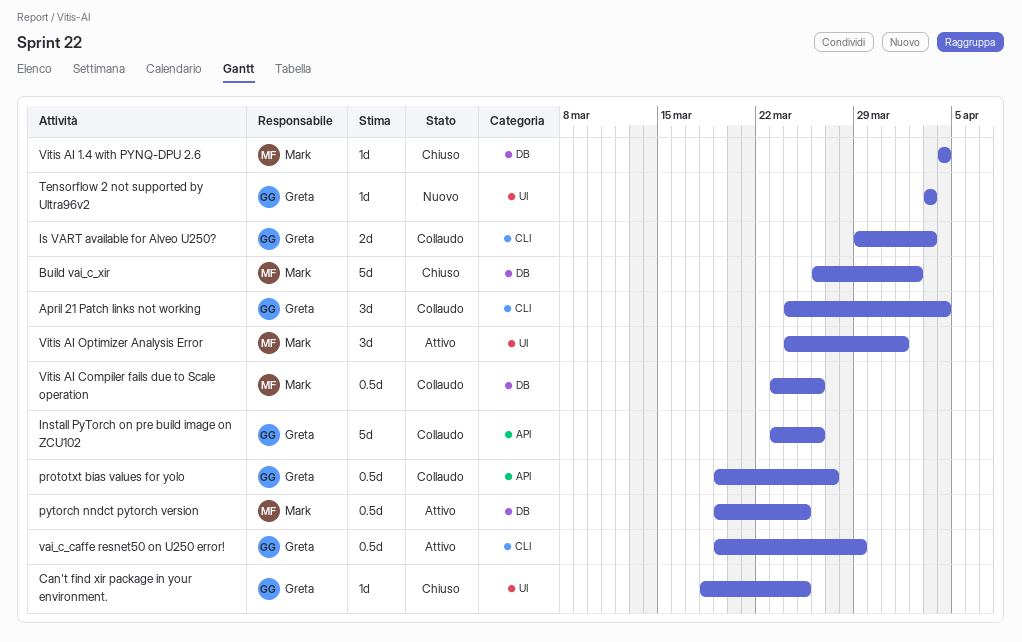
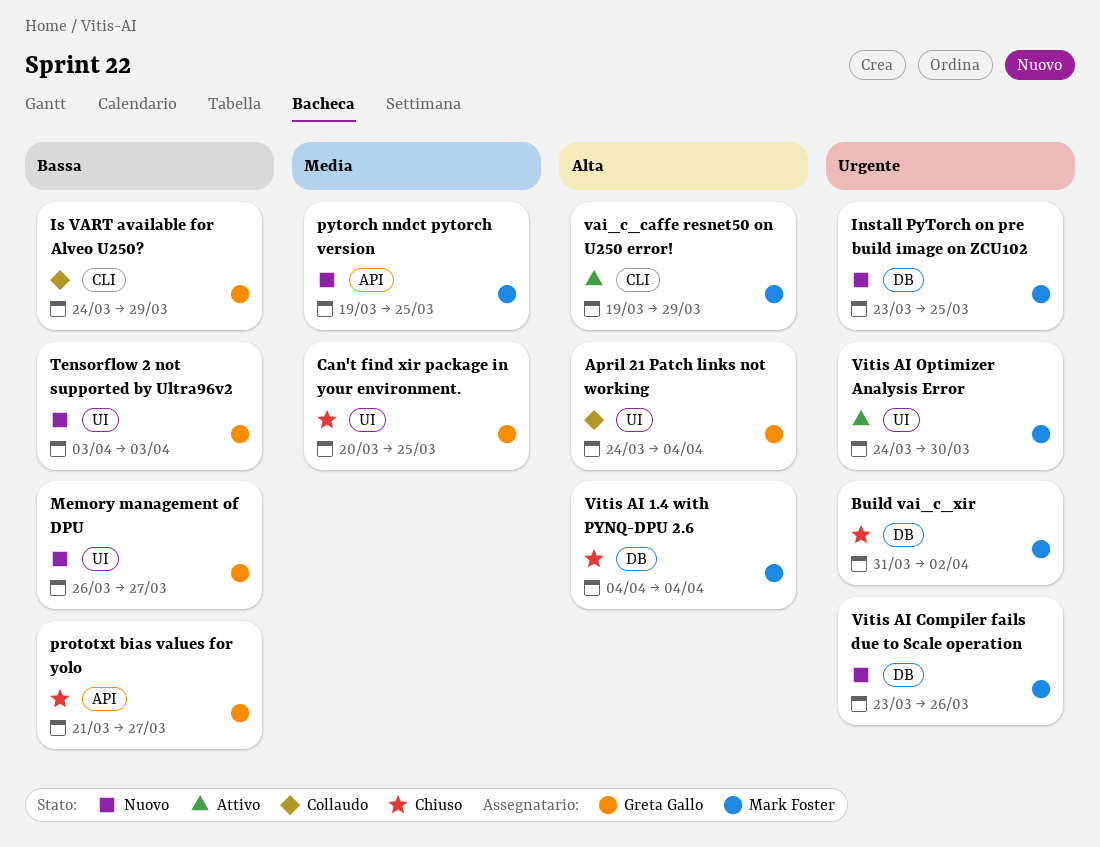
April 21 Patch links not working, label: CLI -> UI
Build vai_c_xir, start: Mar 26 -> Mar 31
Can't find xir package in your environment., start: Mar 18 -> Mar 20
Install PyTorch on pre build image on ZCU102, status: Collaudo -> Nuovo
Install PyTorch on pre build image on ZCU102, owner: Greta Gallo -> Mark Foster
Install PyTorch on pre build image on ZCU102, label: API -> DB
Install PyTorch on pre build image on ZCU102, due: Mar 26 -> Mar 25
Is VART available for Alveo U250?, start: Mar 29 -> Mar 24
Is VART available for Alveo U250?, due: Apr 3 -> Mar 29
Memory management of DPU: none -> present
prototxt bias values for yolo, status: Collaudo -> Chiuso
prototxt bias values for yolo, start: Mar 19 -> Mar 21
pytorch nndct pytorch version, status: Attivo -> Nuovo
pytorch nndct pytorch version, label: DB -> API
vai_c_caffe resnet50 on U250 error!, owner: Greta Gallo -> Mark Foster
Vitis AI Compiler fails due to Scale operation, status: Collaudo -> Nuovo
Vitis AI Optimizer Analysis Error, due: Apr 1 -> Mar 30

